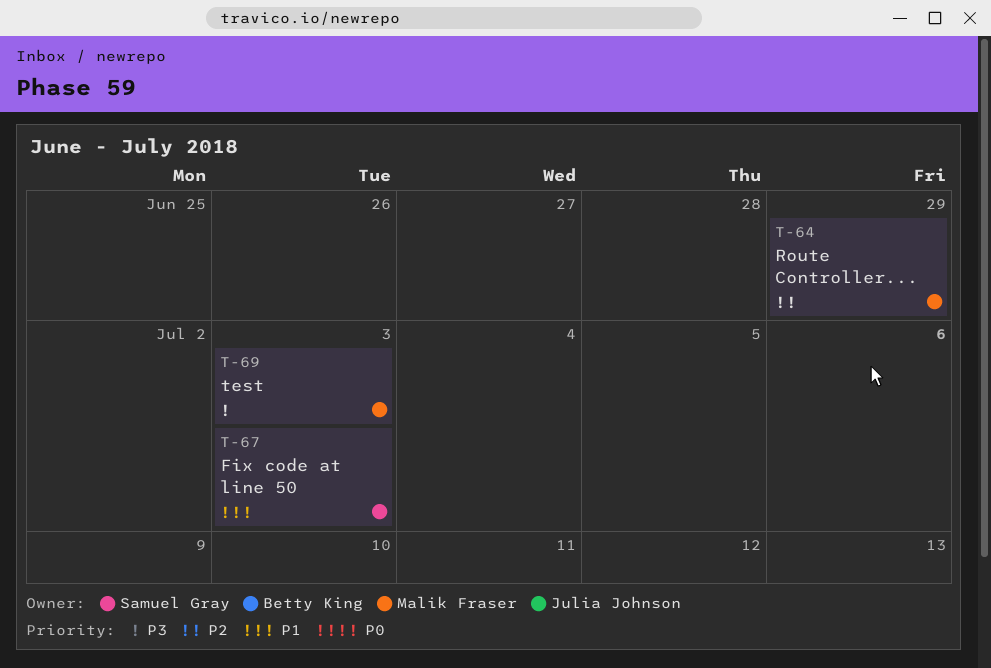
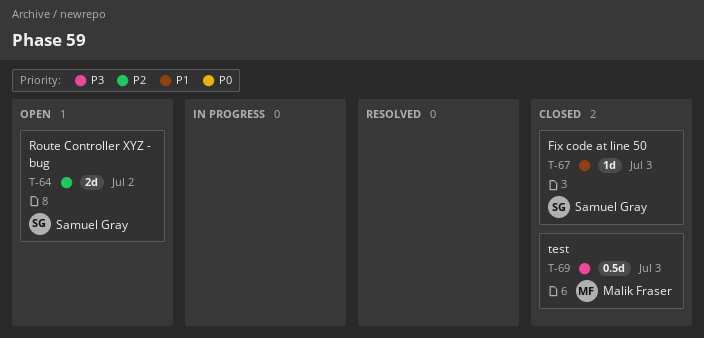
T-64, owner: Malik Fraser -> Samuel Gray
T-64, due: Jun 29 -> Jul 2

